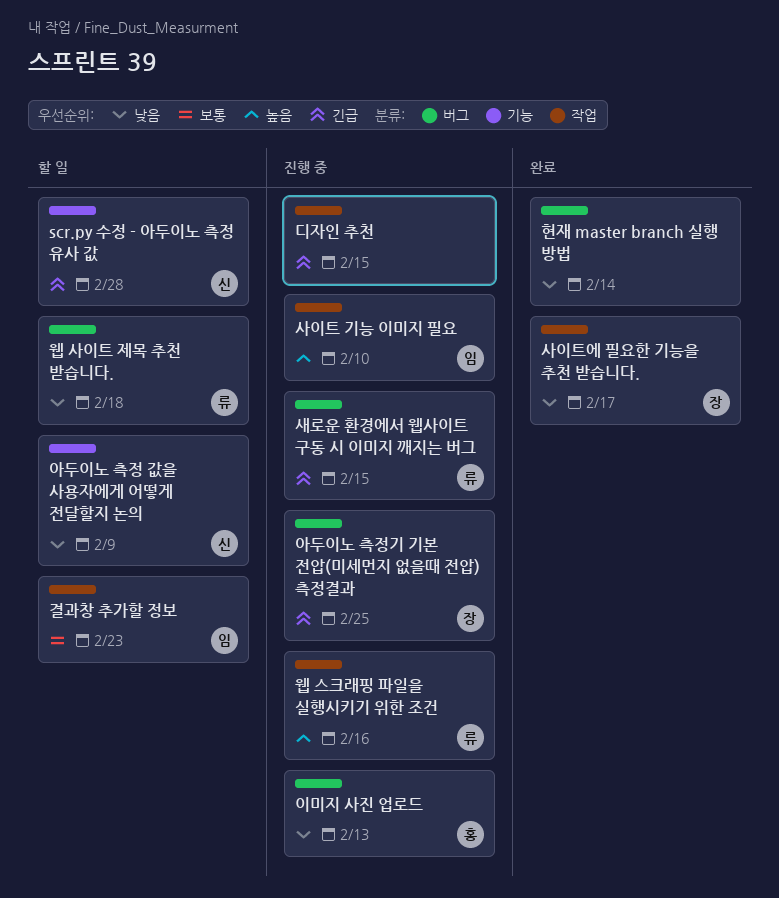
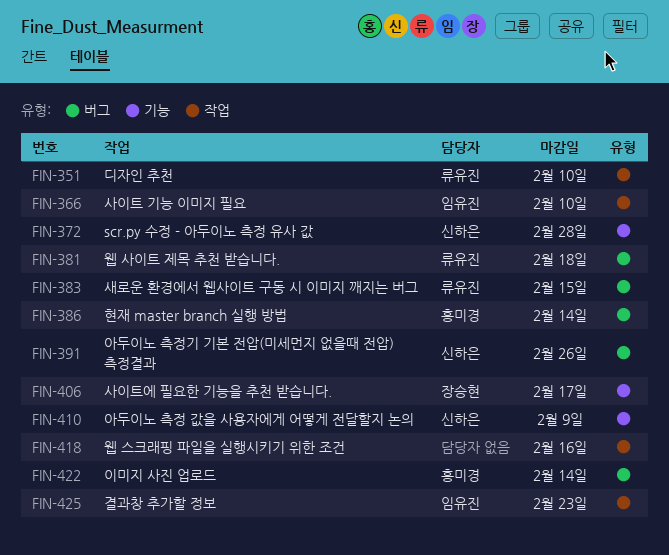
디자인 추천, owner: none -> 류유진
디자인 추천, due: Feb 15 -> Feb 10
사이트에 필요한 기능을 추천 받습니다., label: 작업 -> 기능
아두이노 측정기 기본 전압(미세먼지 없을때 전압) 측정결과, owner: 장승현 -> 신하은
아두이노 측정기 기본 전압(미세먼지 없을때 전압) 측정결과, due: Feb 25 -> Feb 26
웹 스크래핑 파일을 실행시키기 위한 조건, owner: 류유진 -> none
이미지 사진 업로드, due: Feb 13 -> Feb 14
현재 master branch 실행 방법, owner: none -> 홍미경

